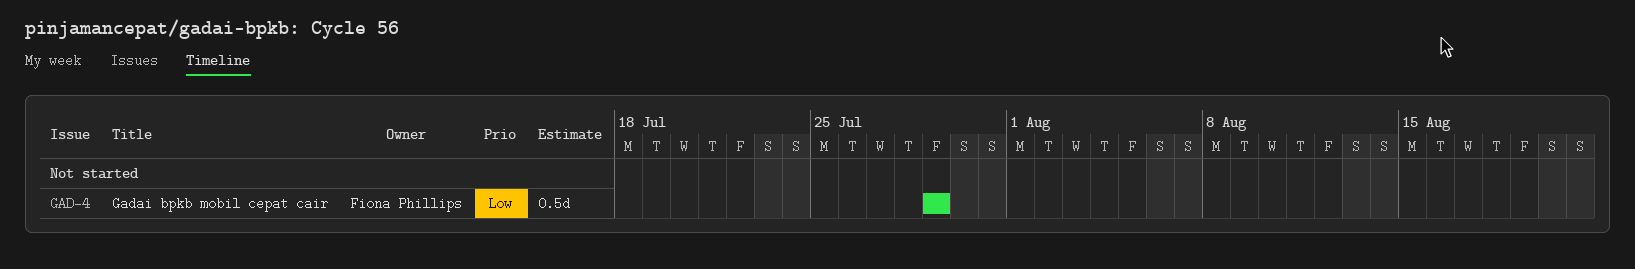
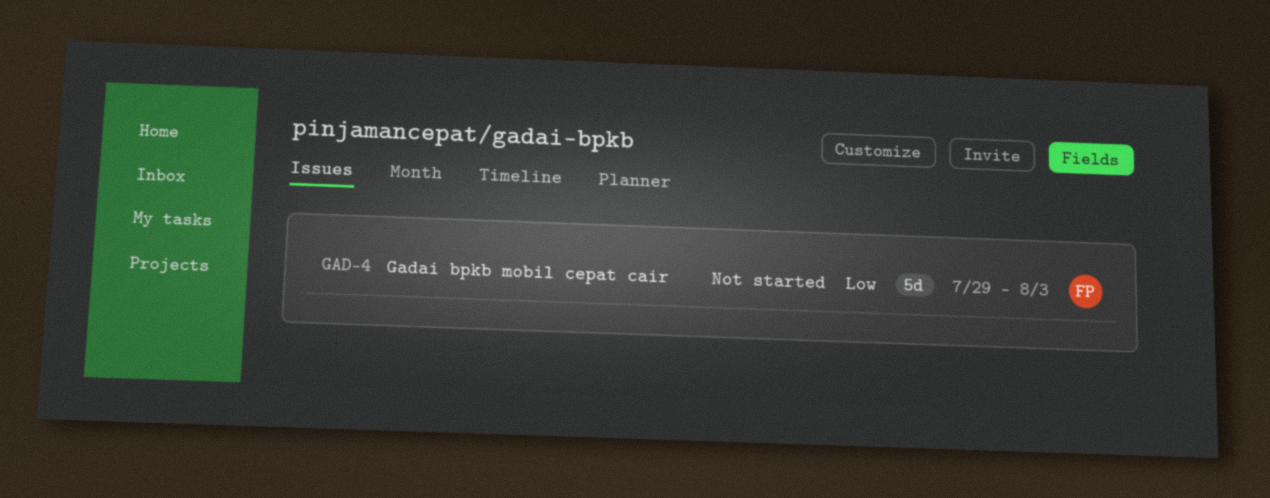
GAD-4, estimate: 0.5d -> 5d
GAD-4, due: Jul 29 -> Aug 3

